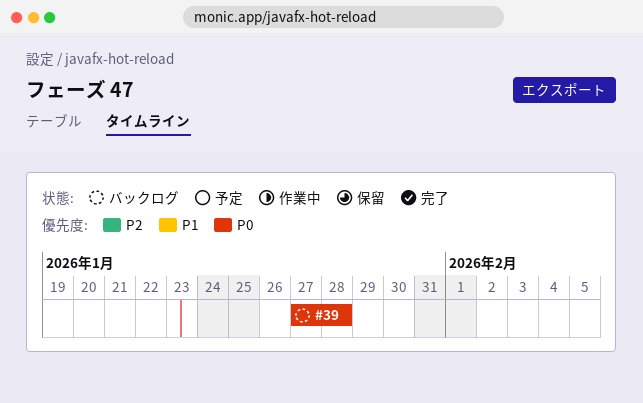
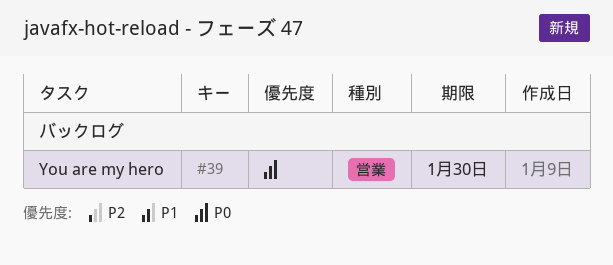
#39, due: Jan 28 -> Jan 30

